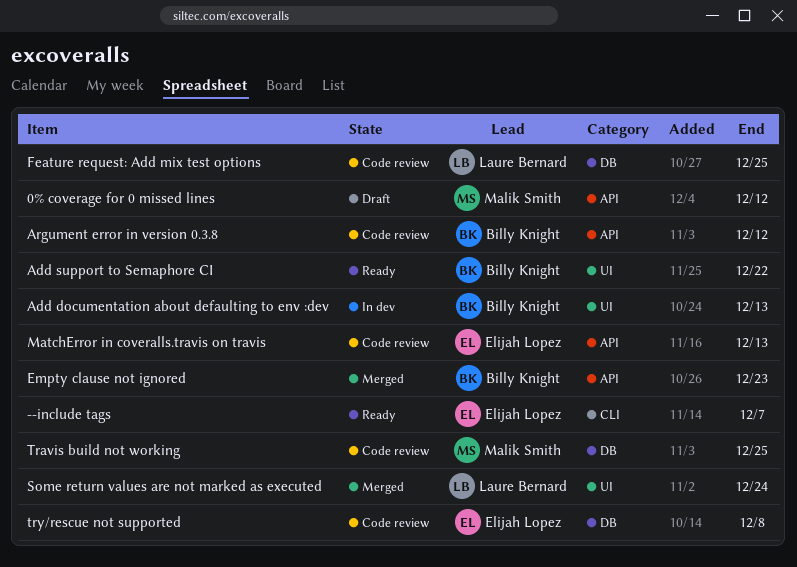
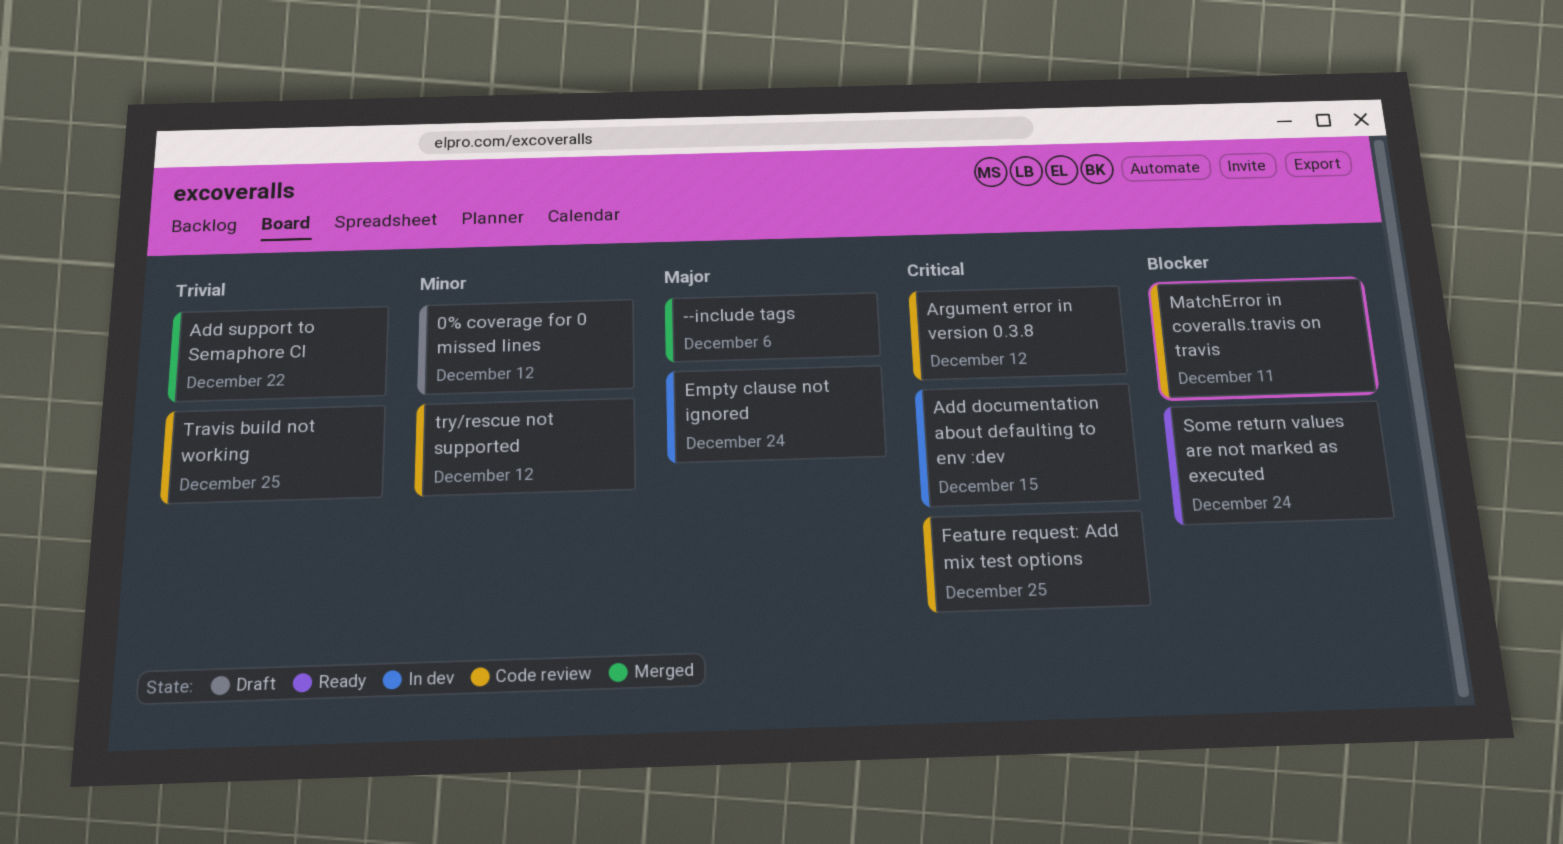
--include tags, status: Ready -> Merged
--include tags, due: Dec 7 -> Dec 6
Add documentation about defaulting to env :dev, due: Dec 13 -> Dec 15
Add support to Semaphore CI, status: Ready -> Merged
Empty clause not ignored, status: Merged -> In dev
Empty clause not ignored, due: Dec 23 -> Dec 24
MatchError in coveralls.travis on travis, due: Dec 13 -> Dec 11
Some return values are not marked as executed, status: Merged -> Ready
try/rescue not supported, due: Dec 8 -> Dec 12

